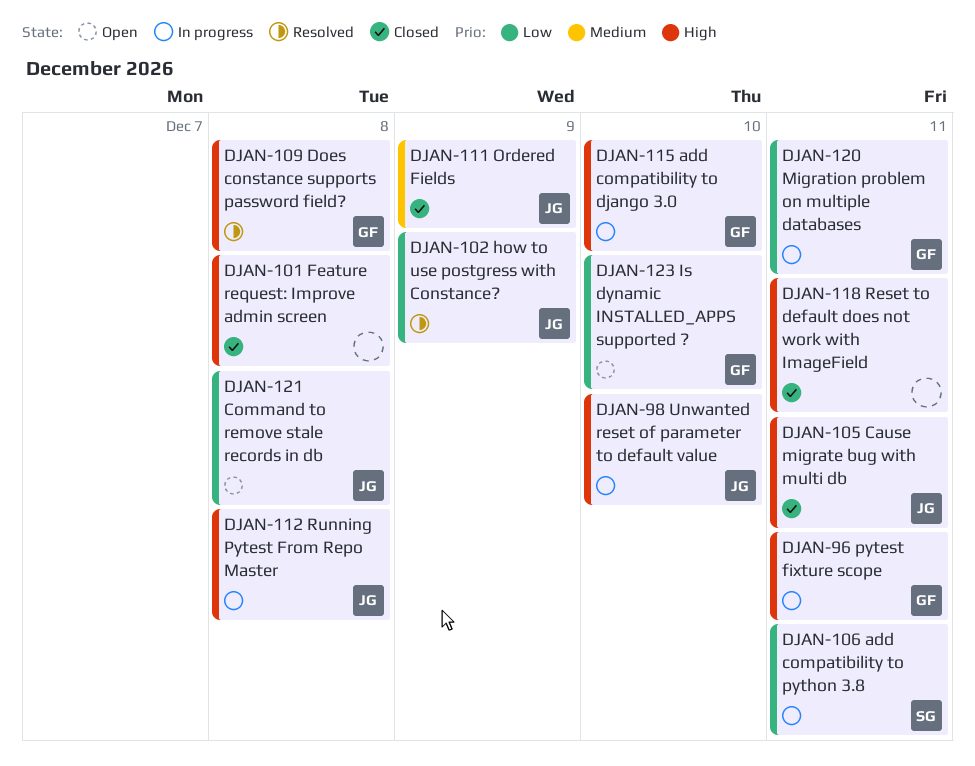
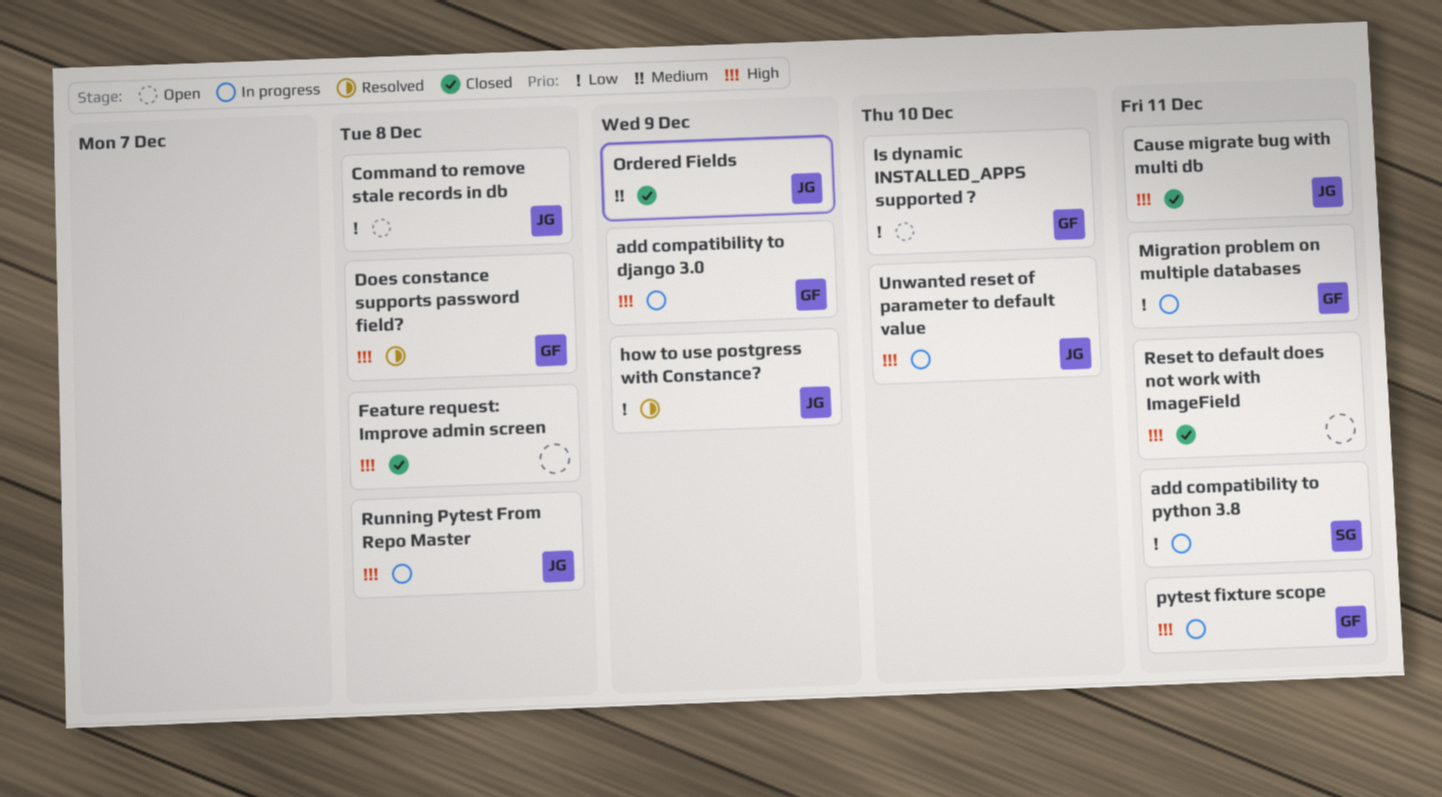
add compatibility to django 3.0, due: Dec 10 -> Dec 9

